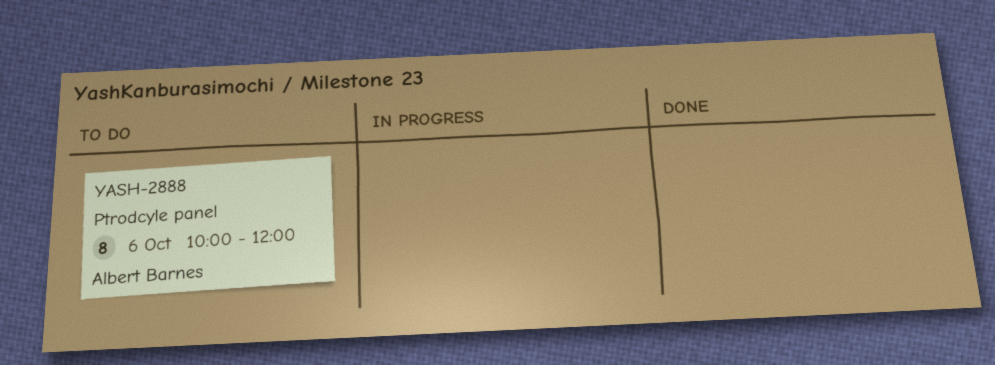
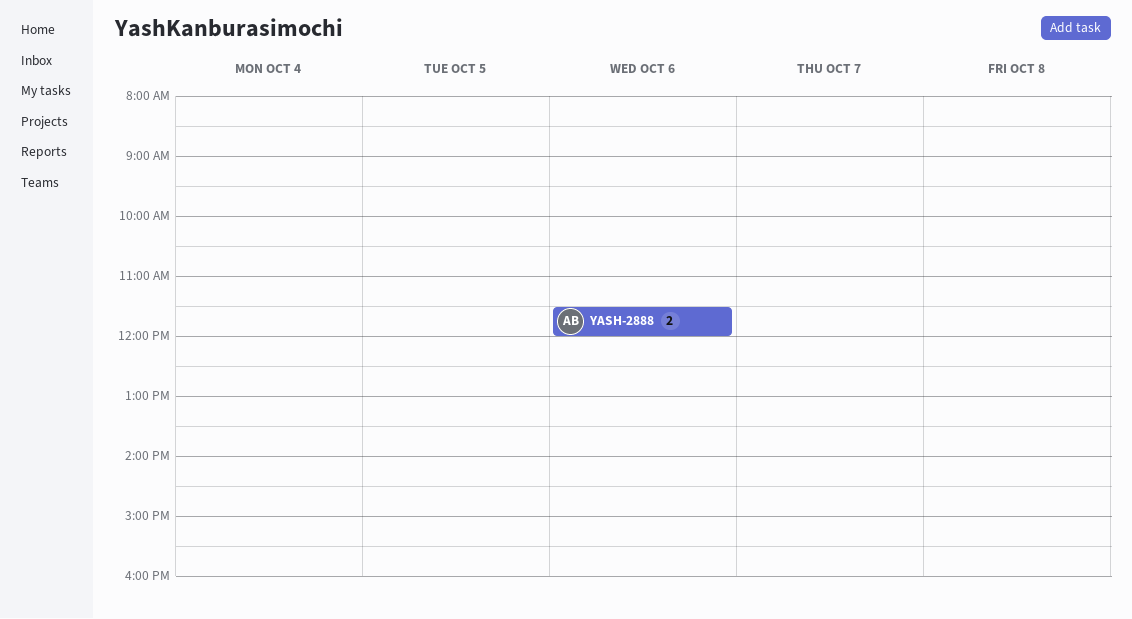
YASH-2888, estimate: 8 -> 2
YASH-2888, begins: 10:00 -> 11:30

